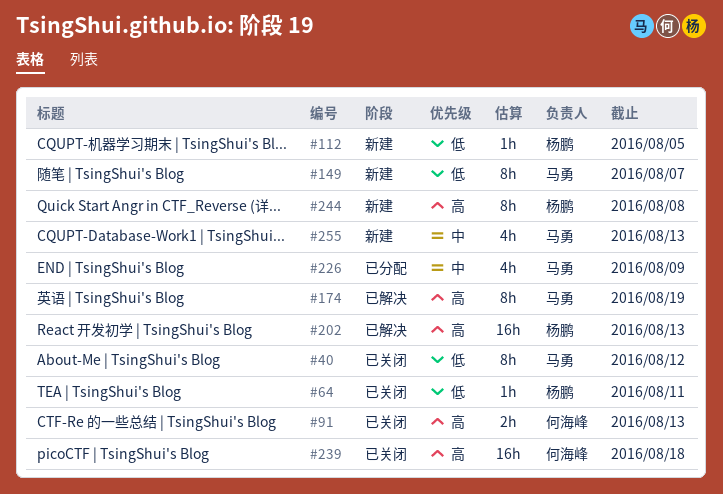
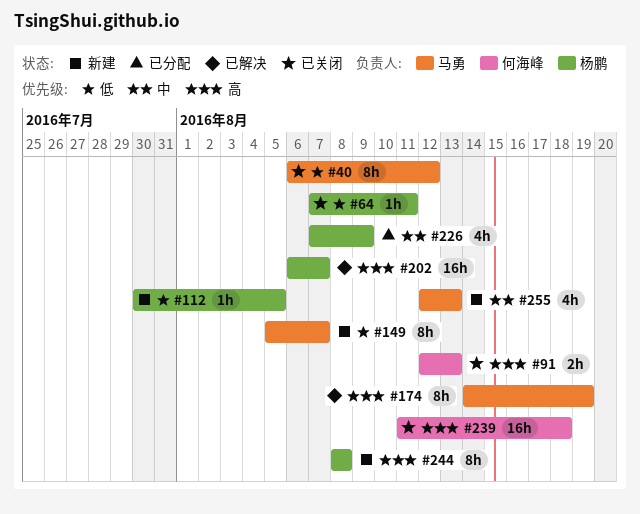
#202, due: Aug 13 -> Aug 7
#226, owner: 马勇 -> 杨鹏

